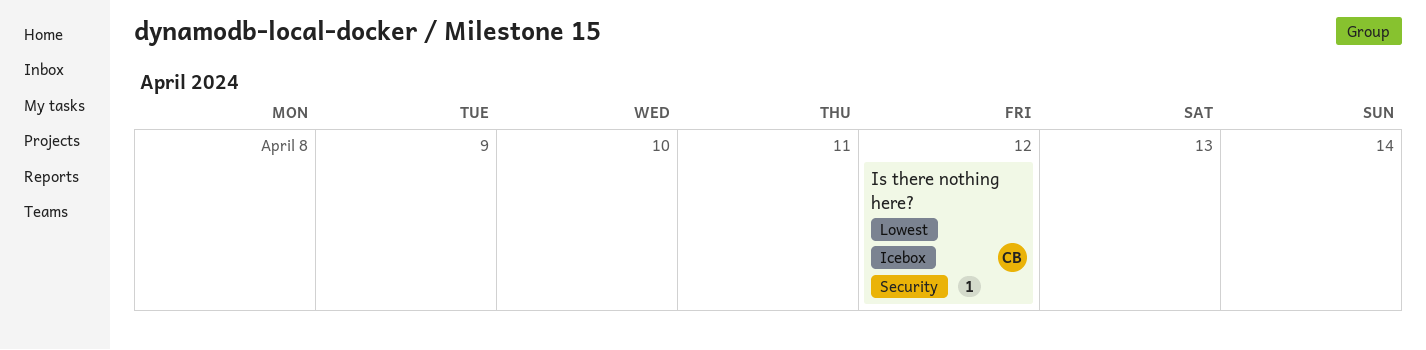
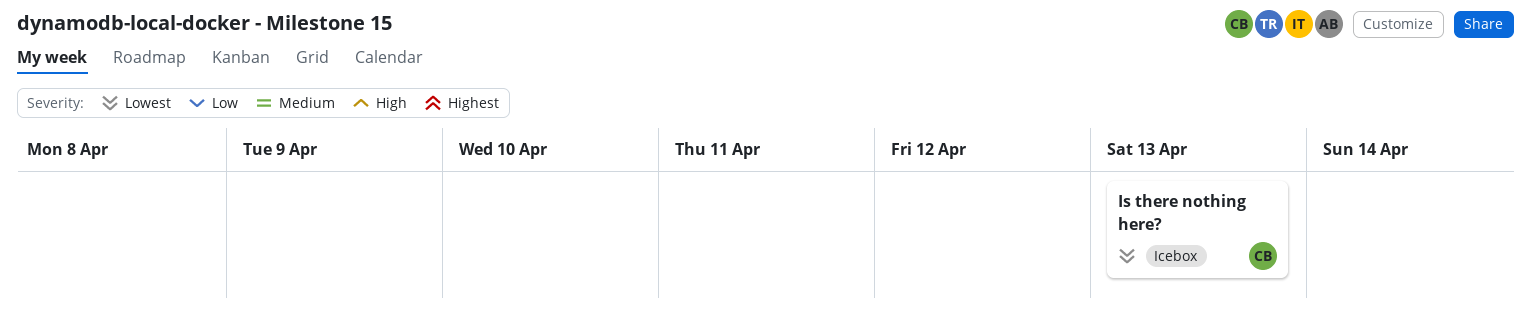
Is there nothing here?, due: Apr 12 -> Apr 13

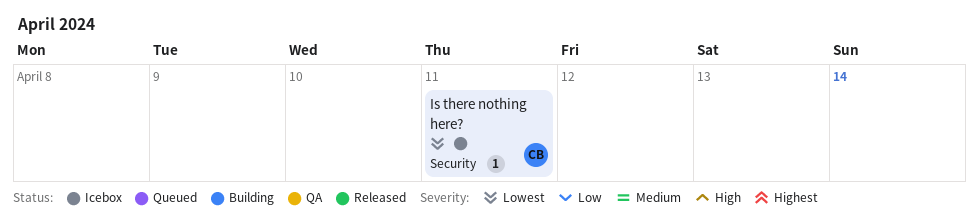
Is there nothing here?, due: Apr 13 -> Apr 11

